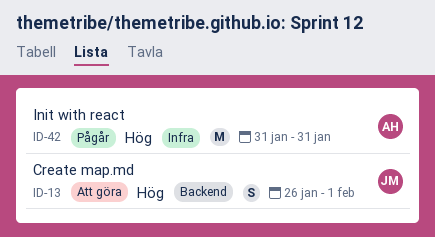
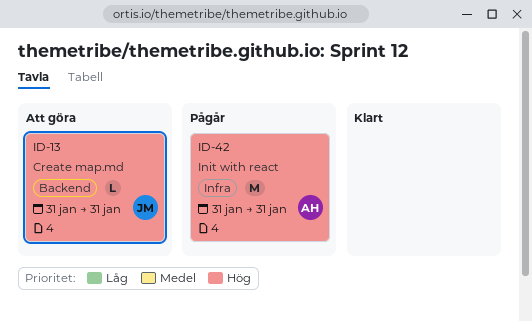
ID-13, estimate: S -> L
ID-13, start: Jan 26 -> Jan 31
ID-13, due: Feb 1 -> Jan 31

